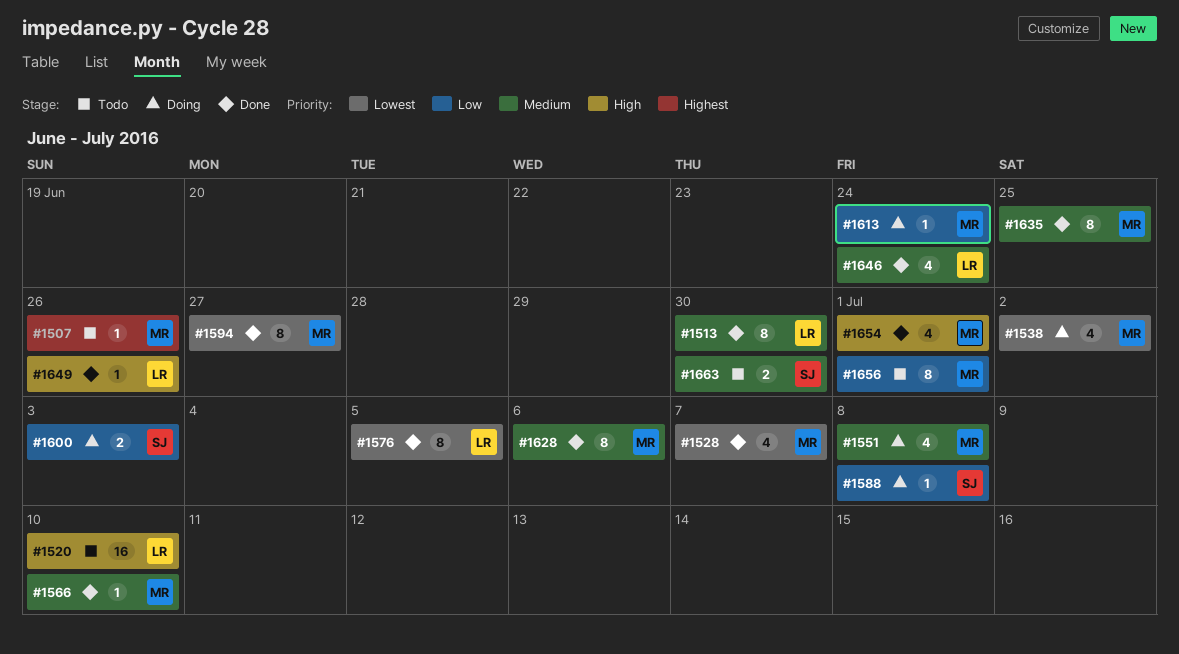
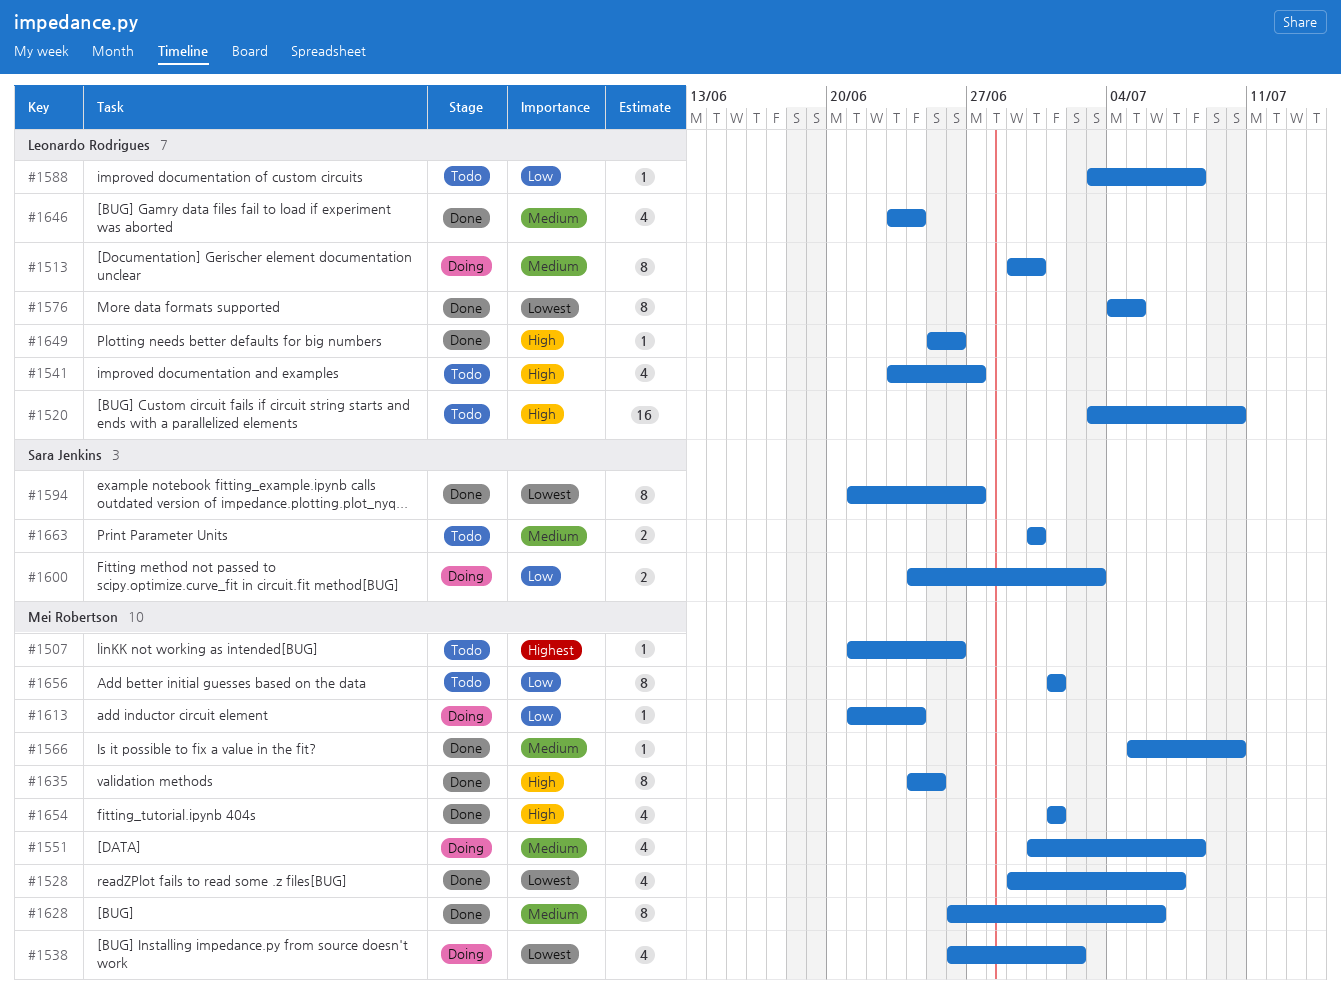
#1513, status: Done -> Doing
#1541: none -> present
#1588, status: Doing -> Todo
#1588, owner: Sara Jenkins -> Leonardo Rodrigues
#1594, owner: Mei Robertson -> Sara Jenkins
#1635, priority: Medium -> High

